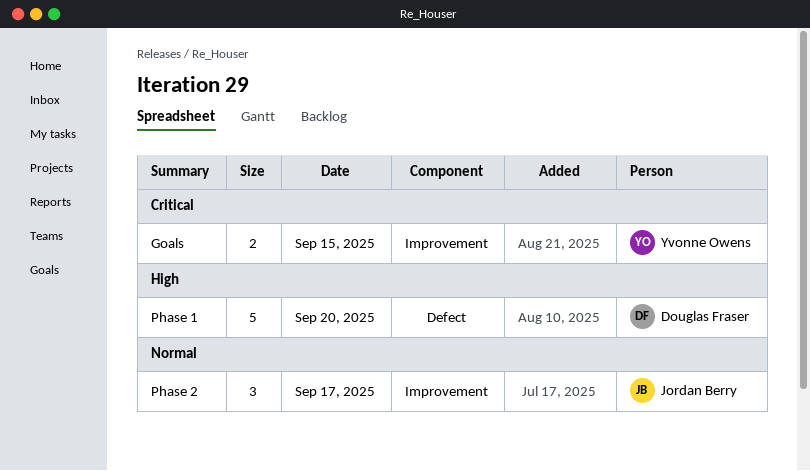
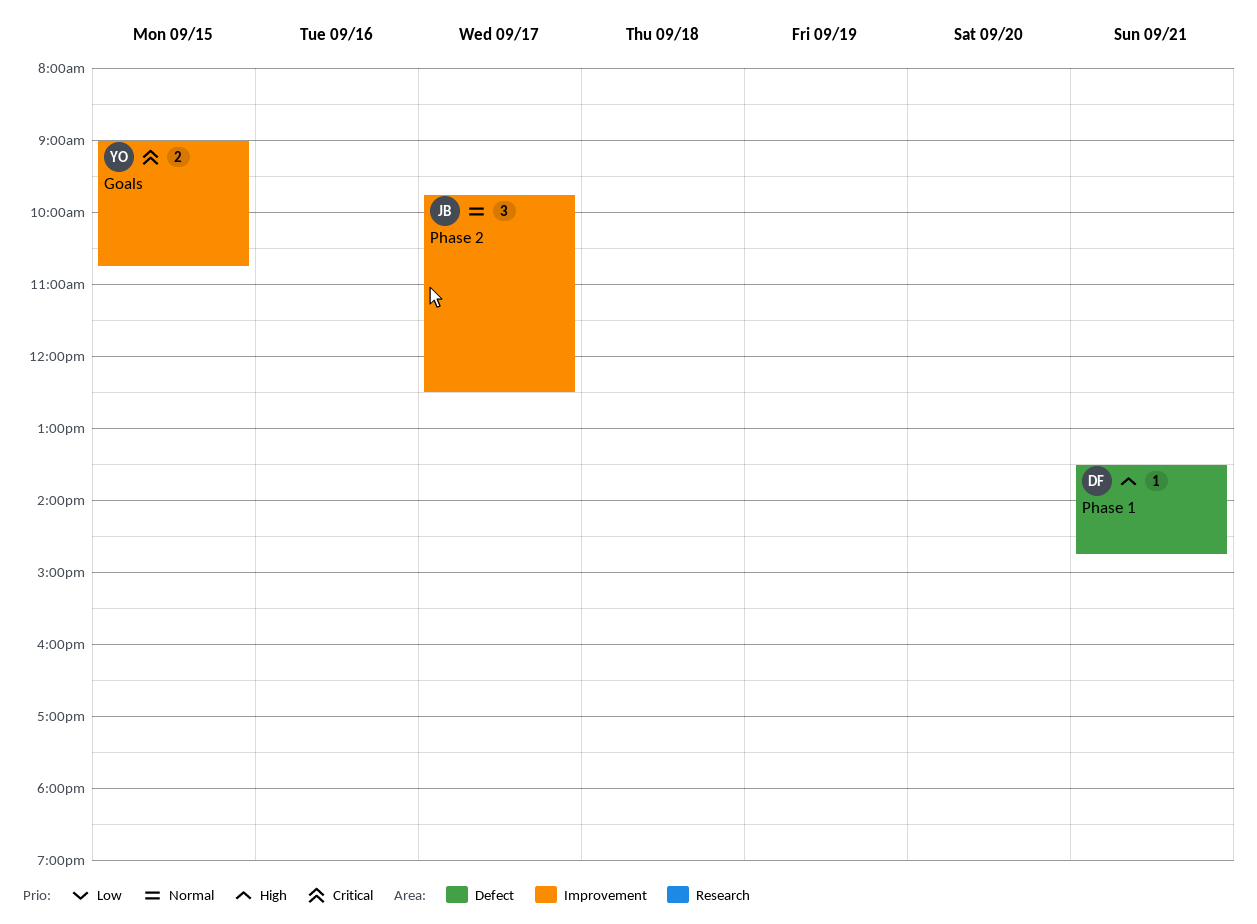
Phase 1, estimate: 5 -> 1
Phase 1, day: Sep 20 -> Sep 21

